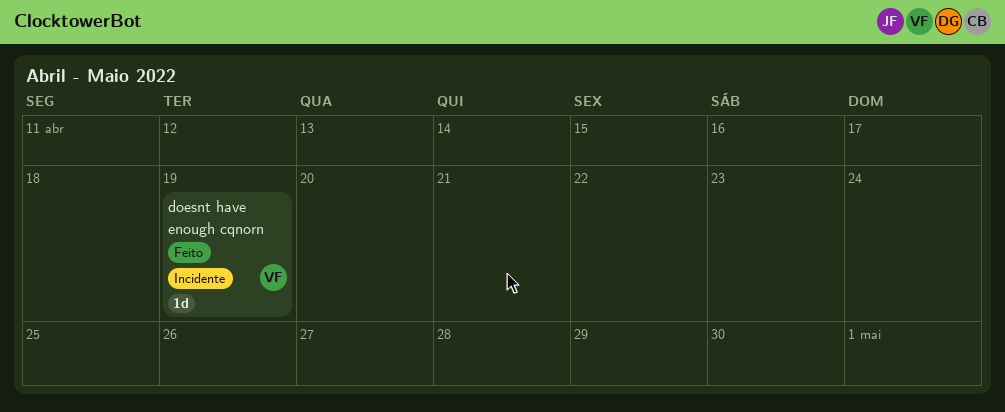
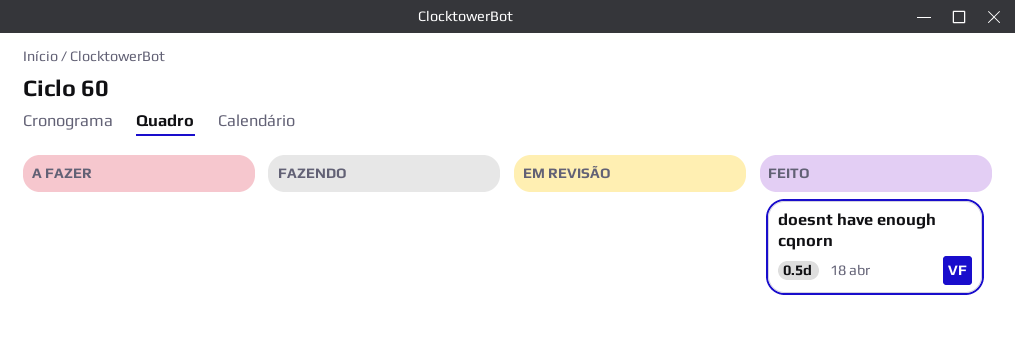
doesnt have enough cqnorn, estimate: 1d -> 0.5d
doesnt have enough cqnorn, due: Apr 19 -> Apr 18

